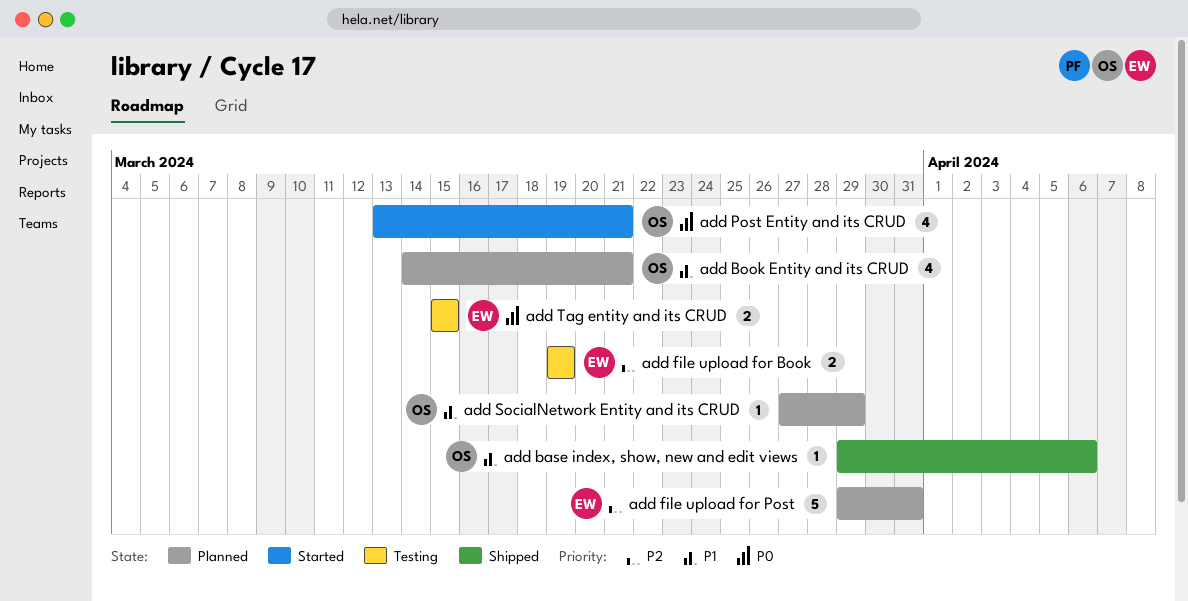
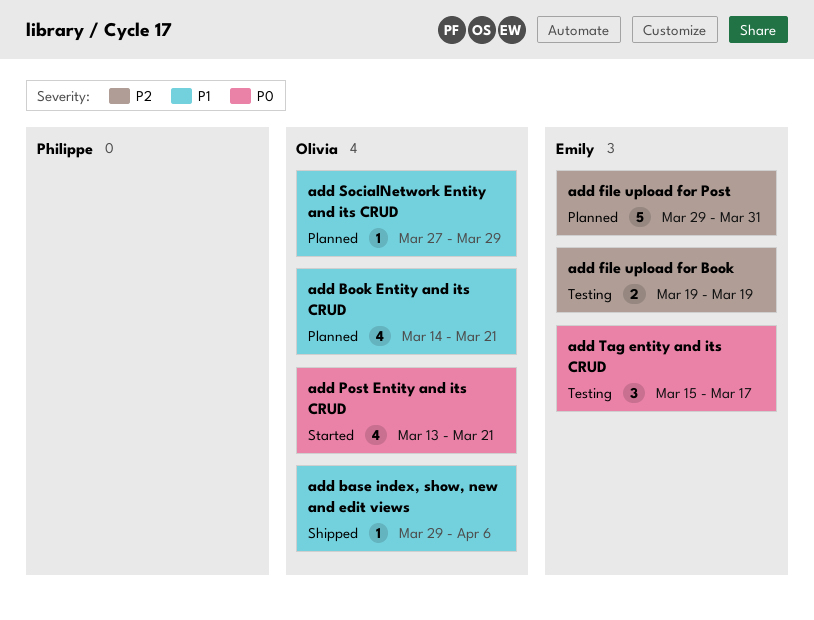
add Tag entity and its CRUD, estimate: 2 -> 3
add Tag entity and its CRUD, due: Mar 15 -> Mar 17

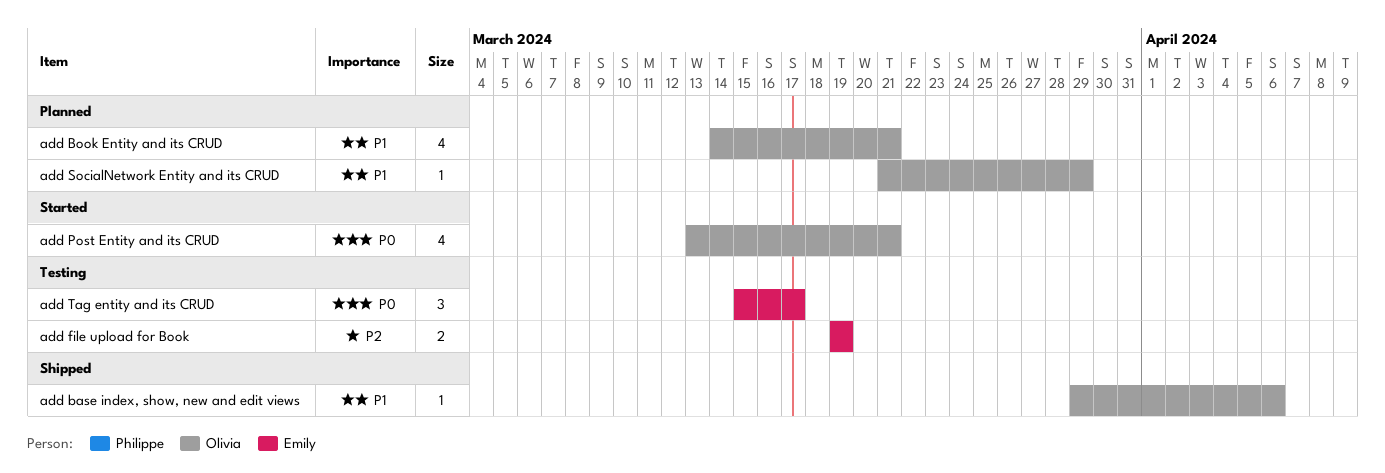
add file upload for Post: present -> none
add SocialNetwork Entity and its CRUD, start: Mar 27 -> Mar 21

